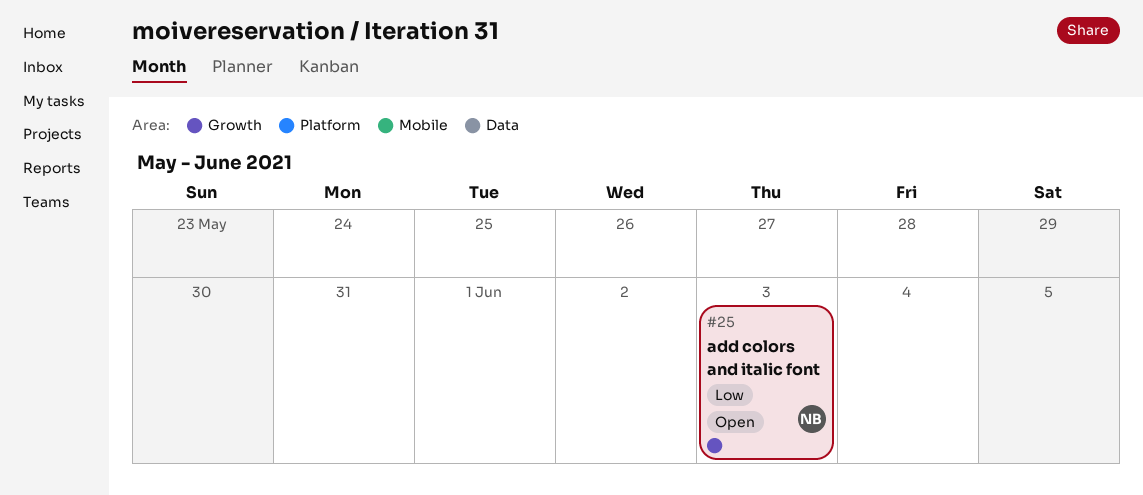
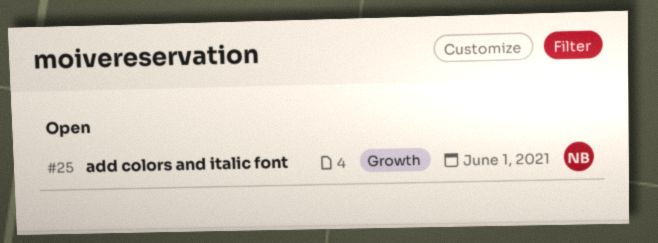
#25, due: Jun 3 -> Jun 1

